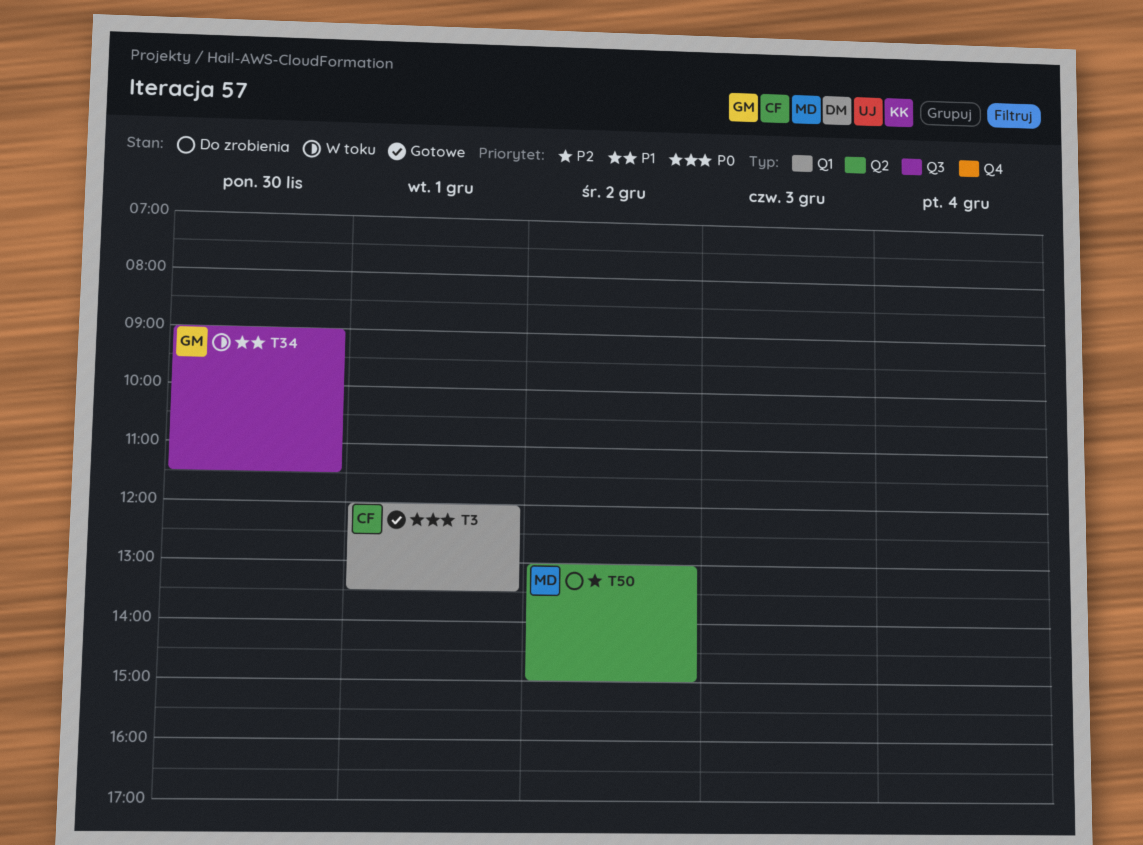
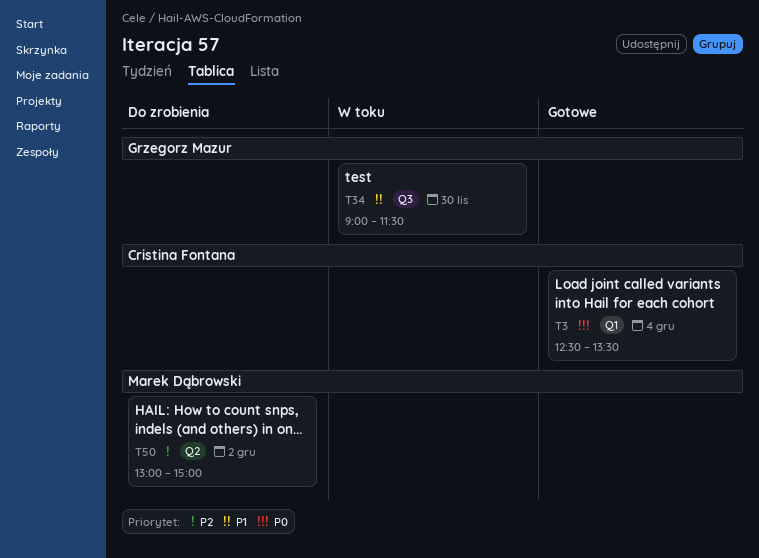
T3, day: Dec 1 -> Dec 4
T3, begins: 12:00 -> 12:30

